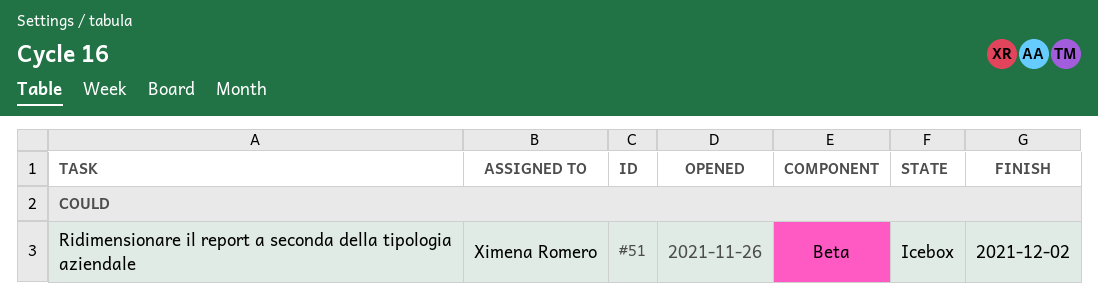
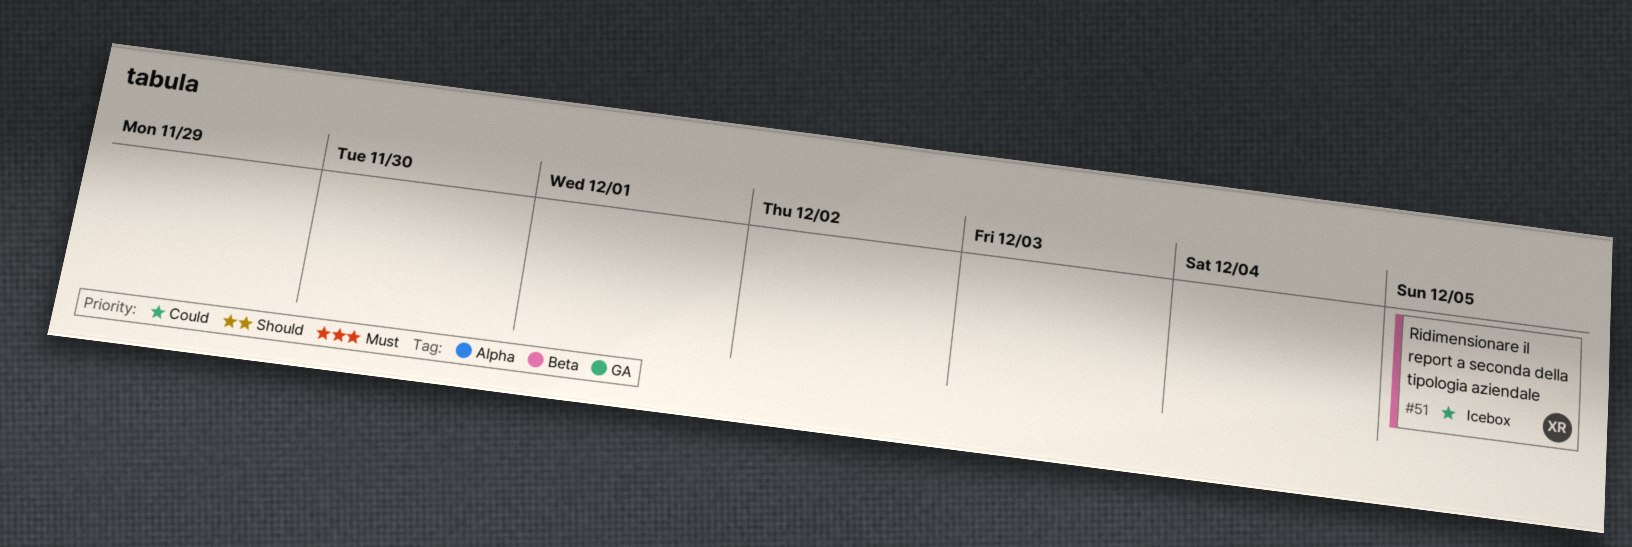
#51, due: Dec 2 -> Dec 5

